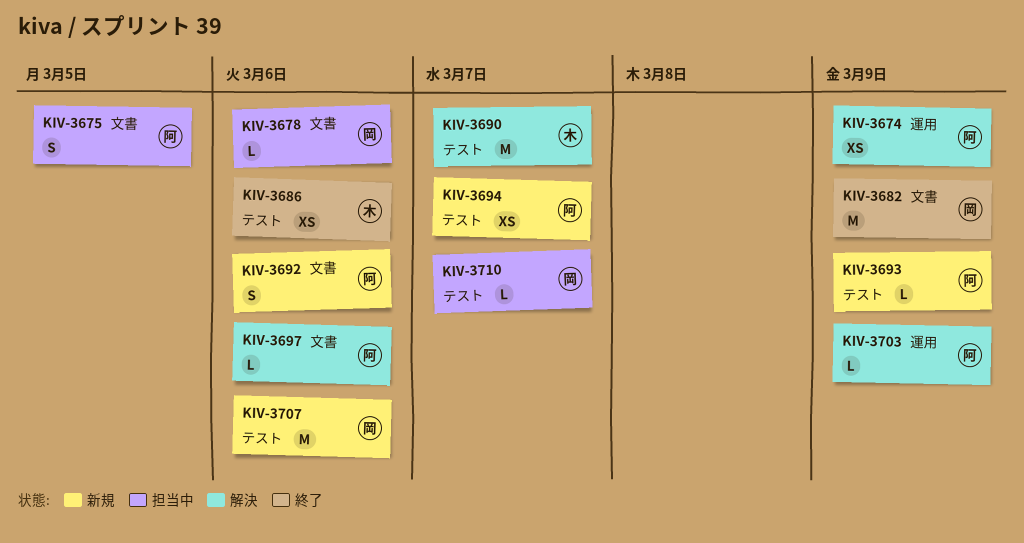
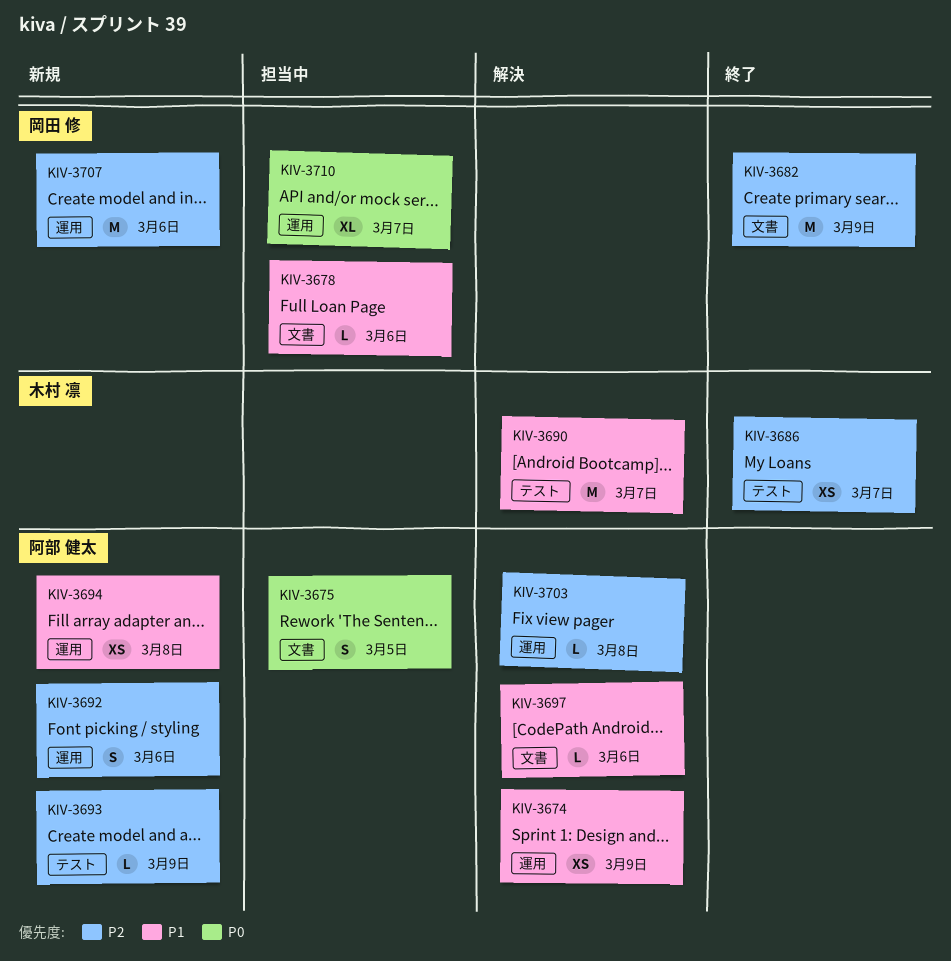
KIV-3686, due: Mar 6 -> Mar 7
KIV-3692, label: 文書 -> 運用
KIV-3694, label: テスト -> 運用
KIV-3694, due: Mar 7 -> Mar 8
KIV-3703, due: Mar 9 -> Mar 8
KIV-3707, label: テスト -> 運用
KIV-3710, label: テスト -> 運用
KIV-3710, estimate: L -> XL

